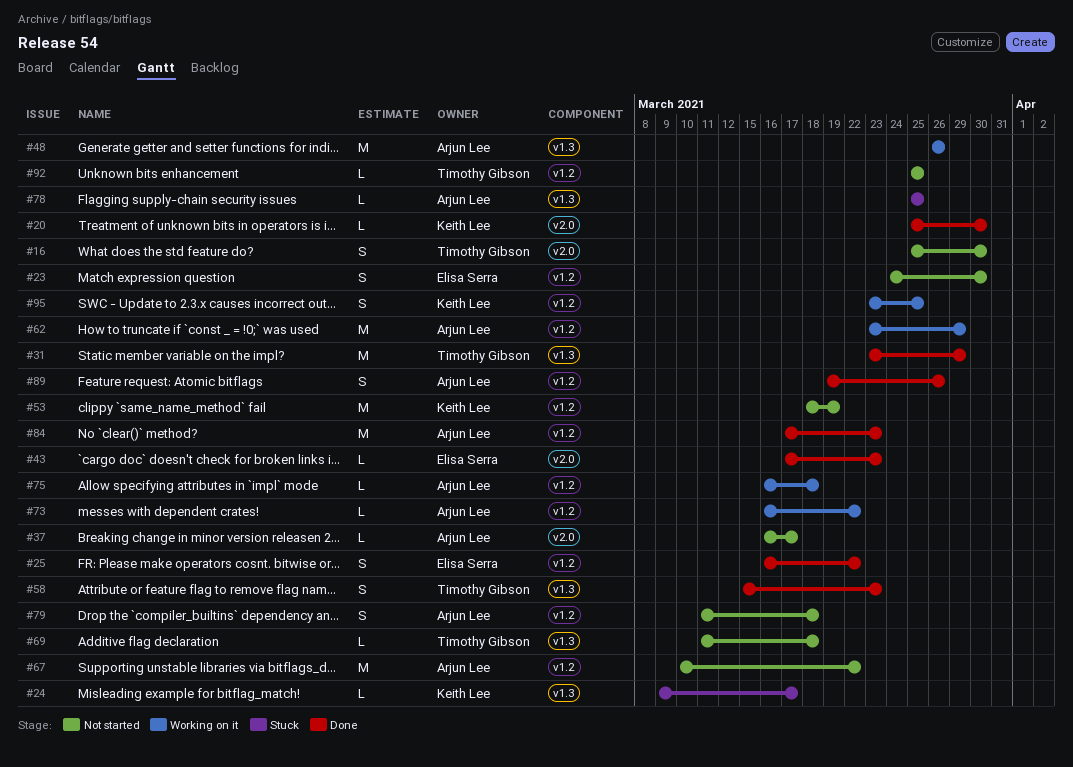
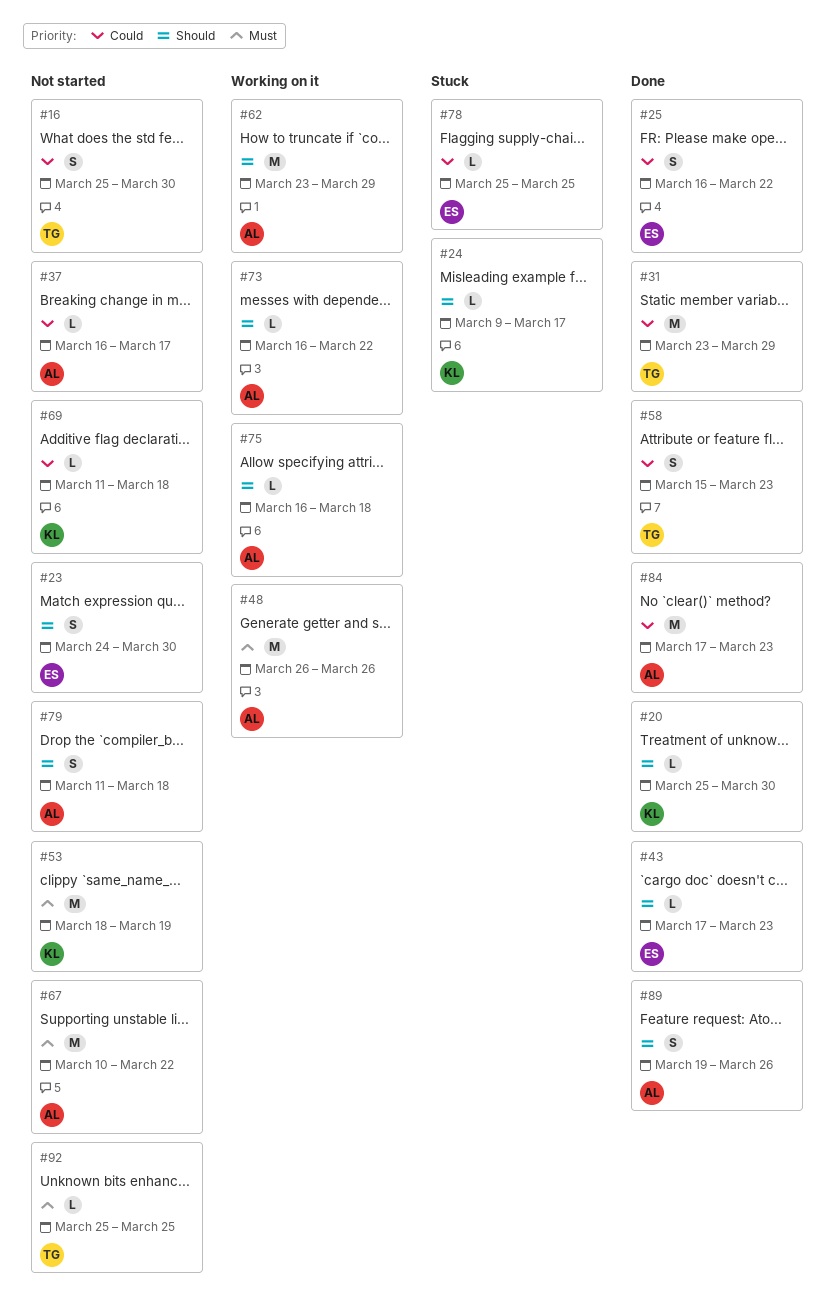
#69, owner: Timothy Gibson -> Keith Lee
#78, owner: Arjun Lee -> Elisa Serra
#95: present -> none

